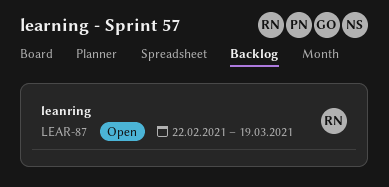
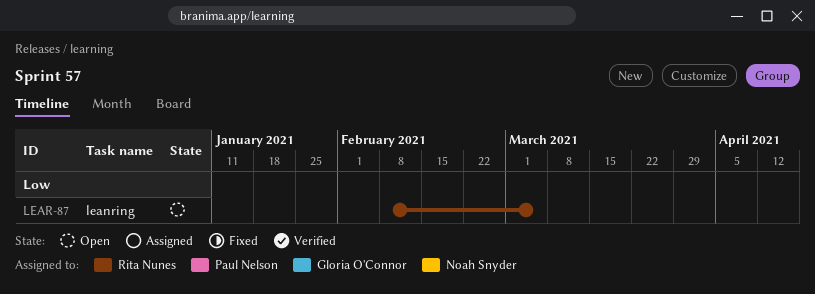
LEAR-87, start: Feb 22 -> Feb 8
LEAR-87, due: Mar 19 -> Mar 5

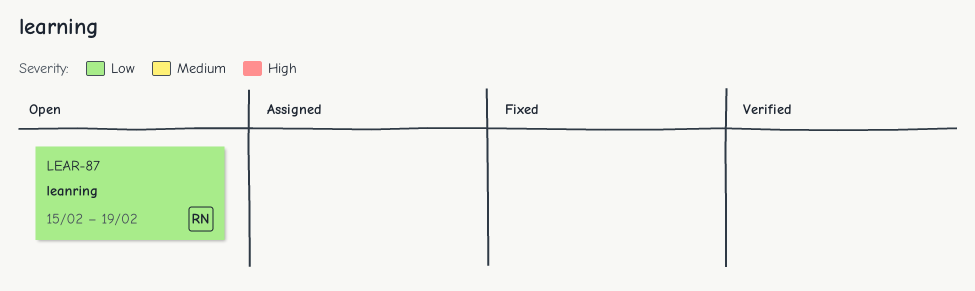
LEAR-87, start: Feb 8 -> Feb 15
LEAR-87, due: Mar 5 -> Feb 19

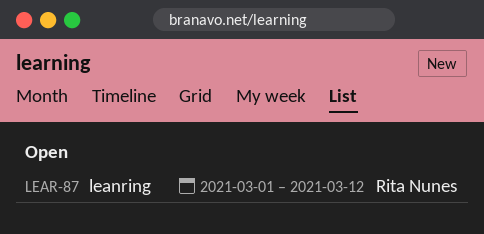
LEAR-87, start: Feb 15 -> Mar 1
LEAR-87, due: Feb 19 -> Mar 12

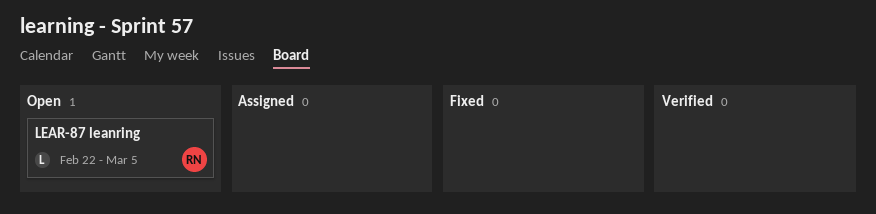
LEAR-87, start: Mar 1 -> Feb 22
LEAR-87, due: Mar 12 -> Mar 5

